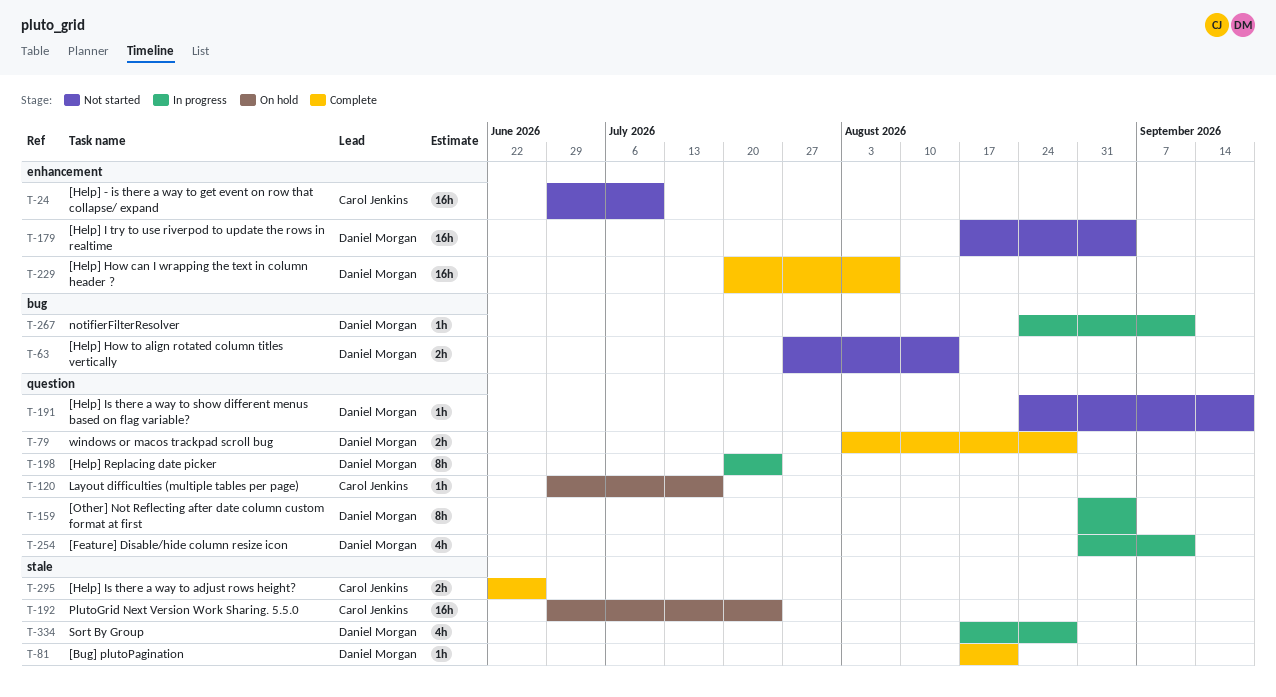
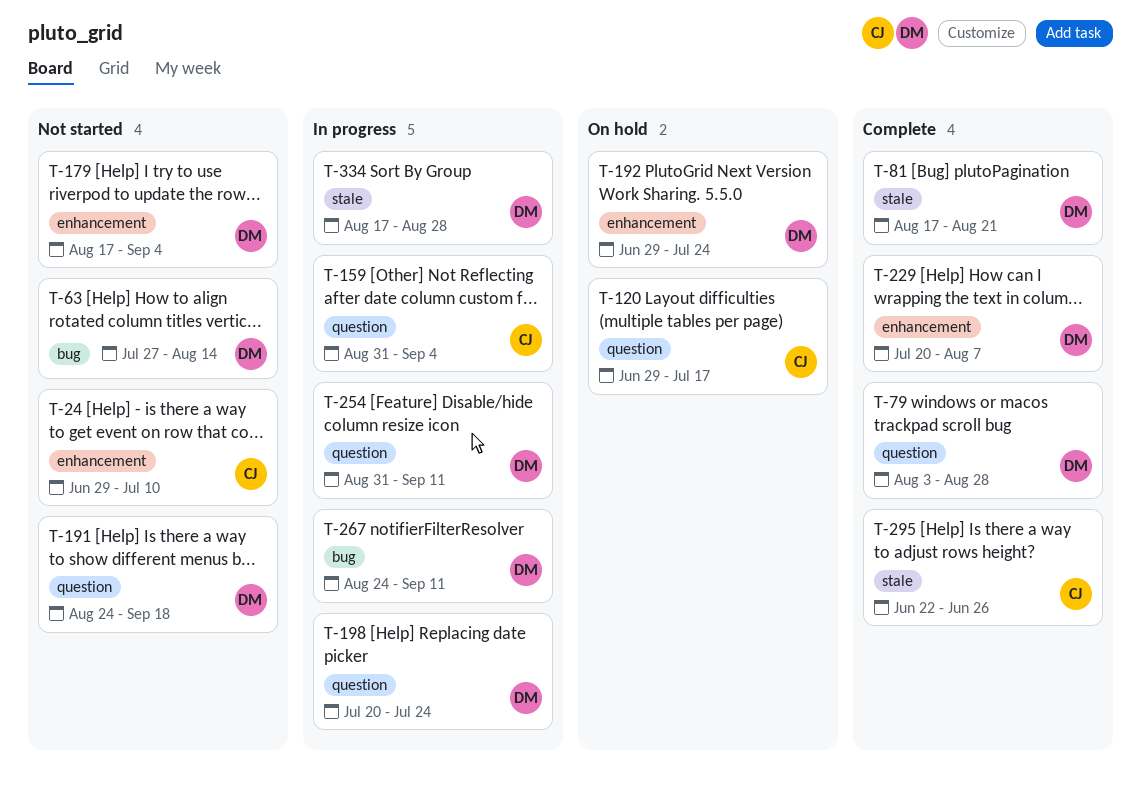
T-159, owner: Daniel Morgan -> Carol Jenkins
T-192, owner: Carol Jenkins -> Daniel Morgan
T-192, label: stale -> enhancement

